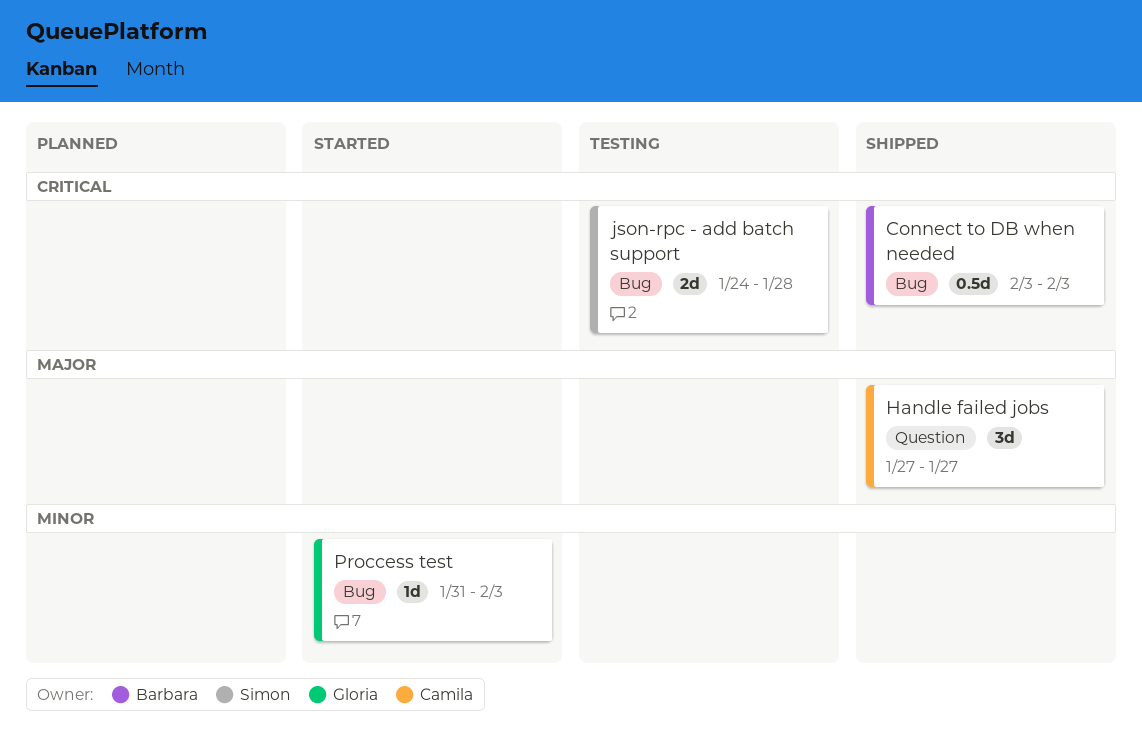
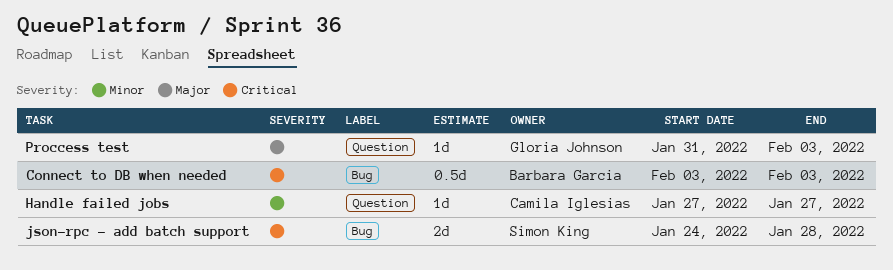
Handle failed jobs, priority: Major -> Minor
Handle failed jobs, estimate: 3d -> 1d
Proccess test, priority: Minor -> Major
Proccess test, label: Bug -> Question

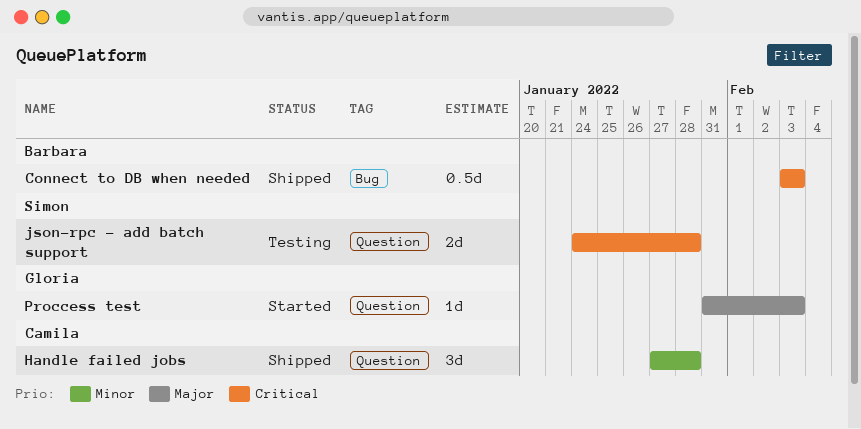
Handle failed jobs, estimate: 1d -> 3d
Handle failed jobs, due: Jan 27 -> Jan 28
json-rpc - add batch support, label: Bug -> Question

